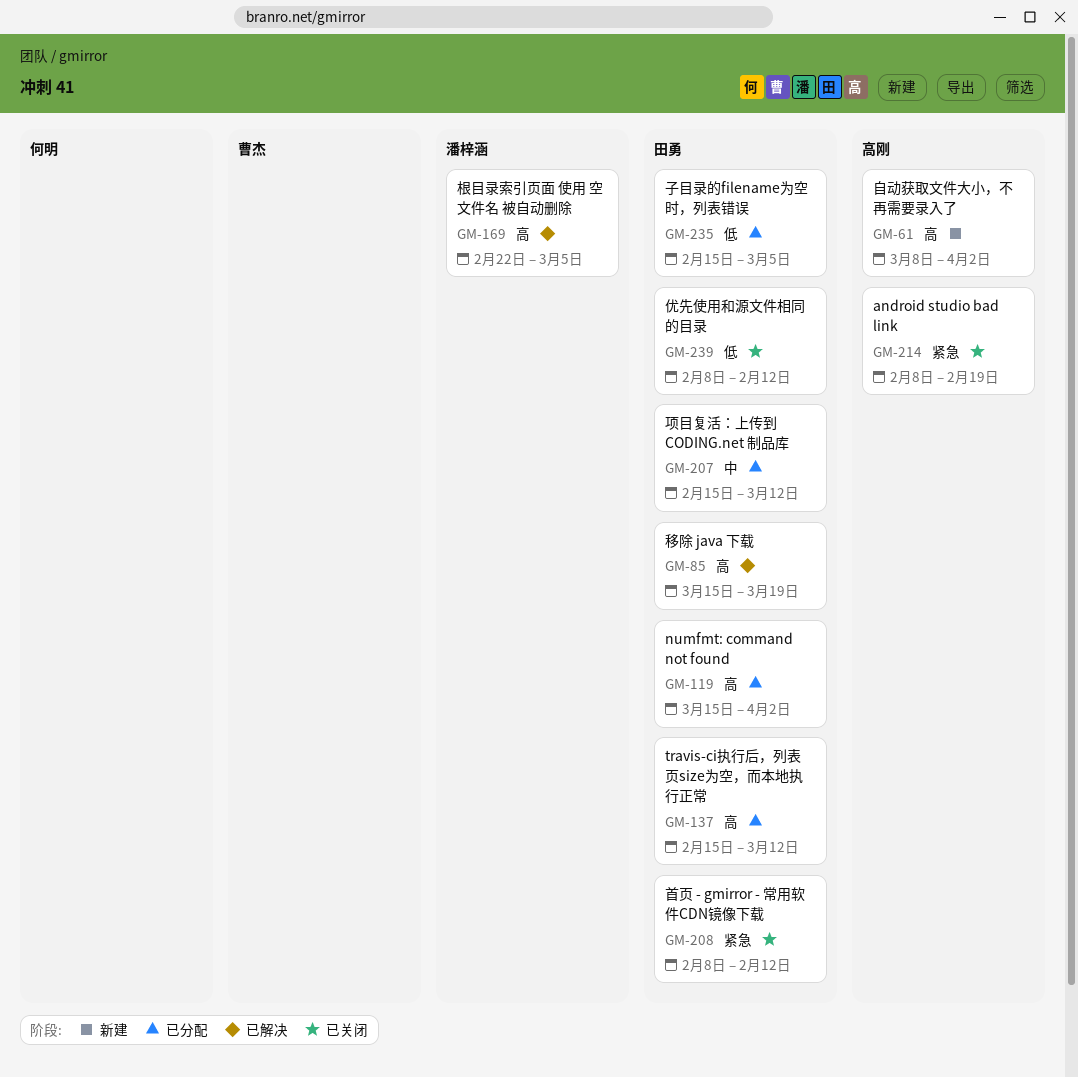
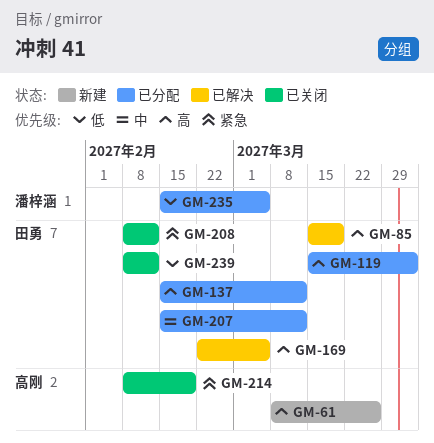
GM-61, due: Apr 2 -> Mar 26
GM-169, owner: 潘梓涵 -> 田勇
GM-235, owner: 田勇 -> 潘梓涵

